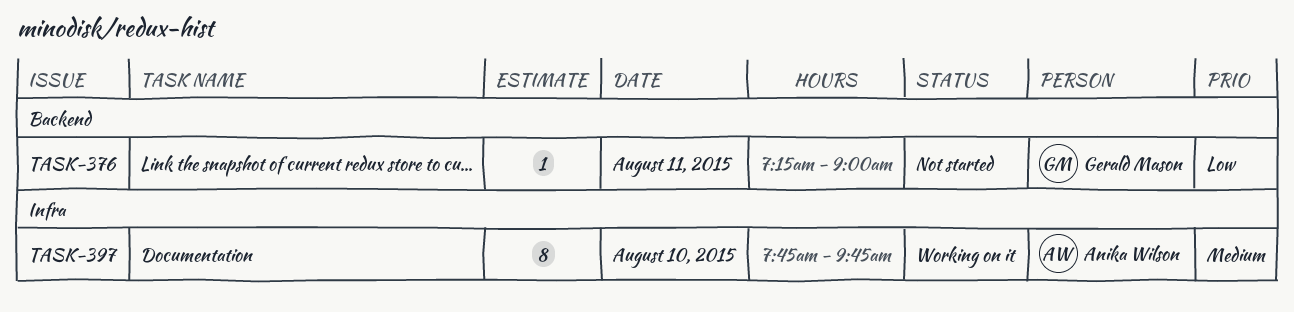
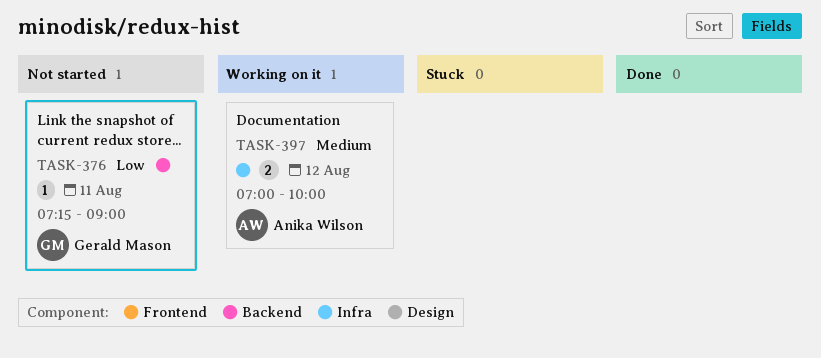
TASK-397, estimate: 8 -> 2
TASK-397, day: Aug 10 -> Aug 12
TASK-397, begins: 07:45 -> 07:00
TASK-397, ends: 09:45 -> 10:00

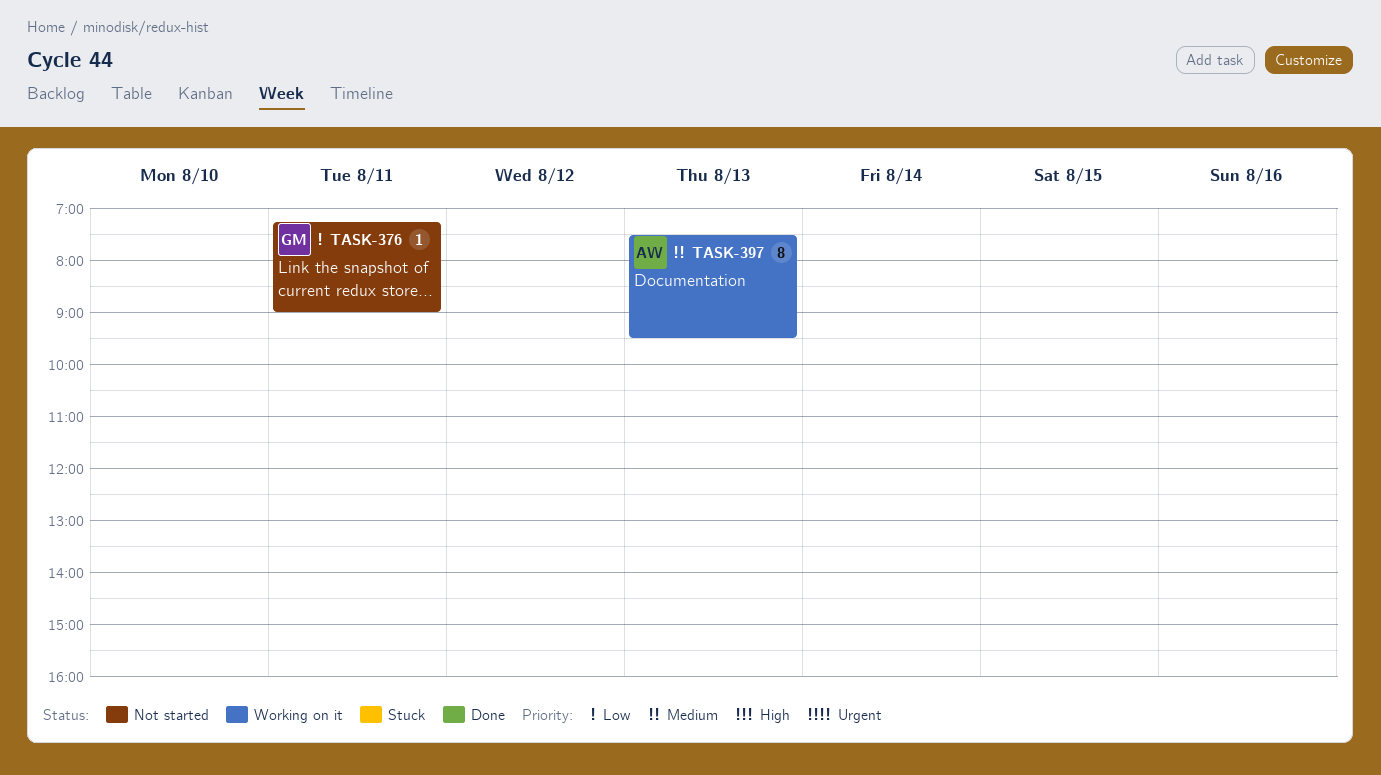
TASK-397, estimate: 2 -> 8
TASK-397, day: Aug 12 -> Aug 13
TASK-397, begins: 07:00 -> 07:30
TASK-397, ends: 10:00 -> 09:30

